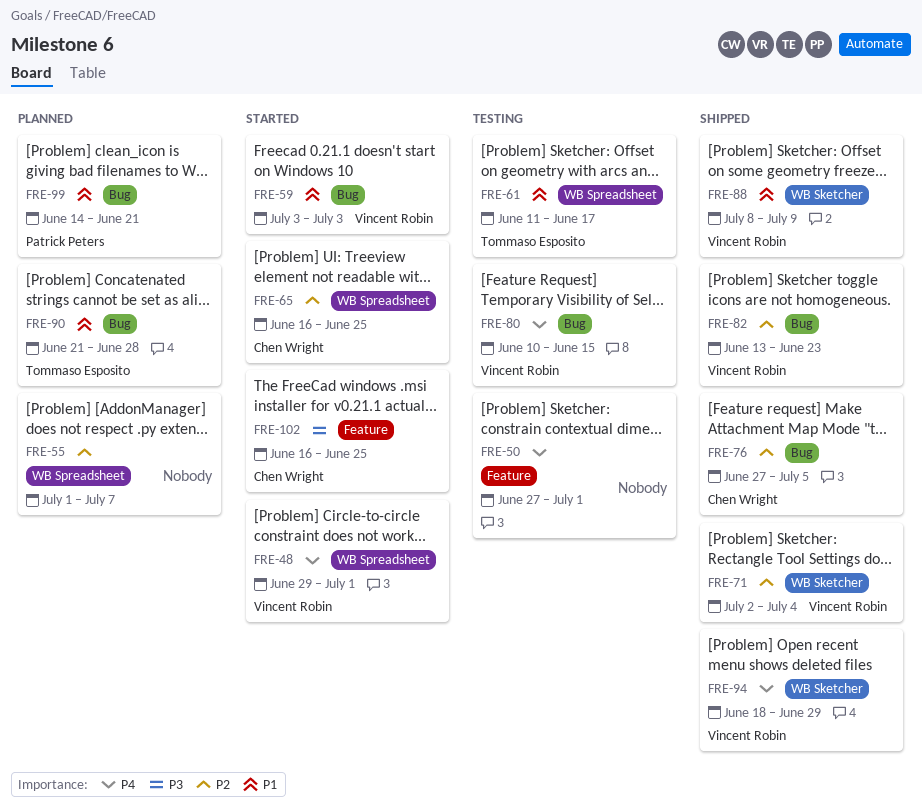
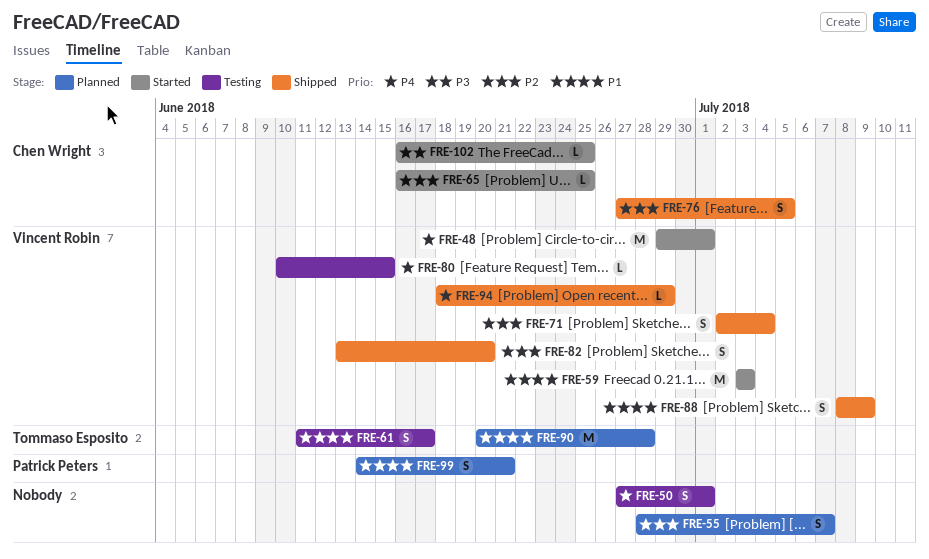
FRE-55, start: Jul 1 -> Jun 28
FRE-82, due: Jun 23 -> Jun 20
FRE-90, start: Jun 21 -> Jun 20

